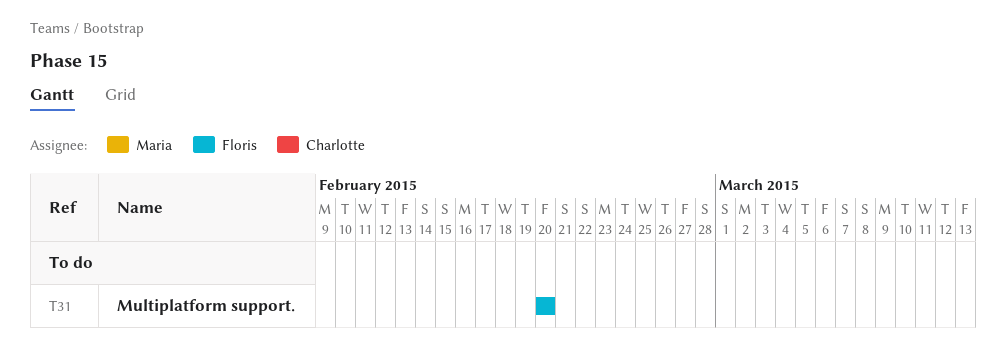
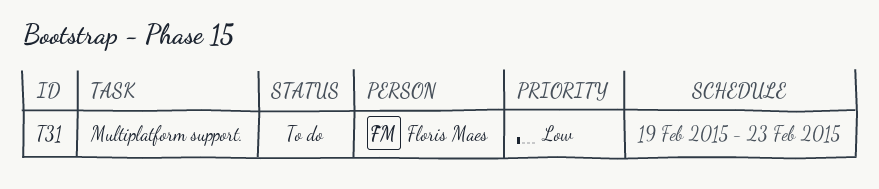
T31, start: Feb 20 -> Feb 19
T31, due: Feb 20 -> Feb 23

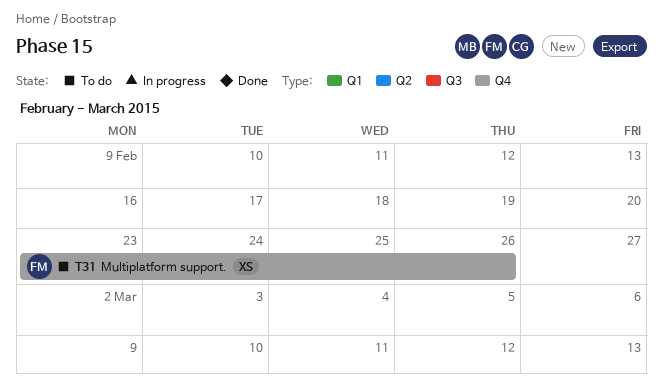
T31, start: Feb 19 -> Feb 23
T31, due: Feb 23 -> Feb 26

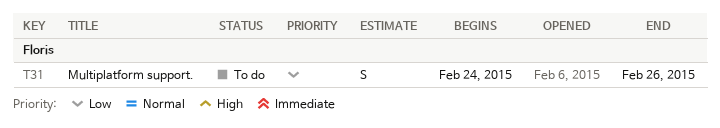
T31, estimate: XS -> S
T31, start: Feb 23 -> Feb 24

